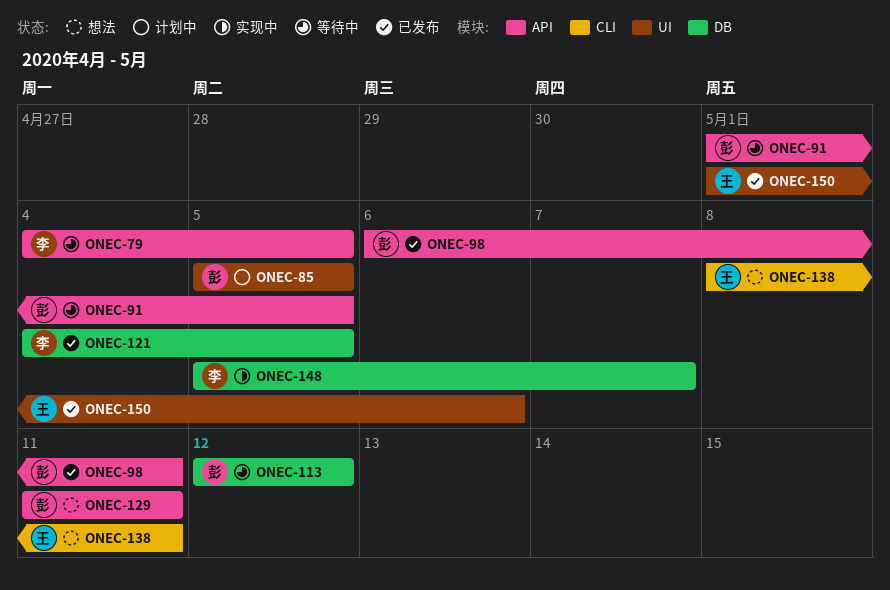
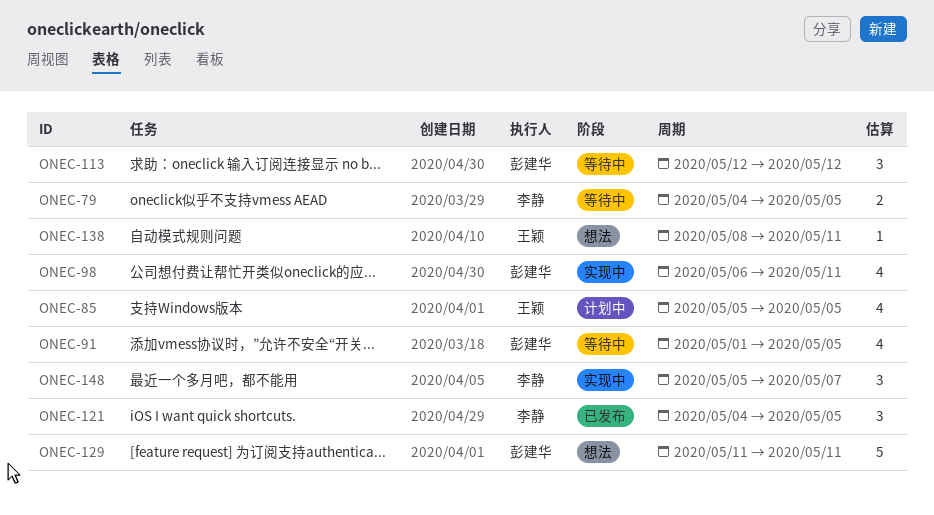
ONEC-85, owner: 彭建华 -> 王颖
ONEC-98, status: 已发布 -> 实现中
ONEC-150: present -> none

